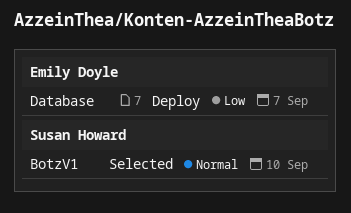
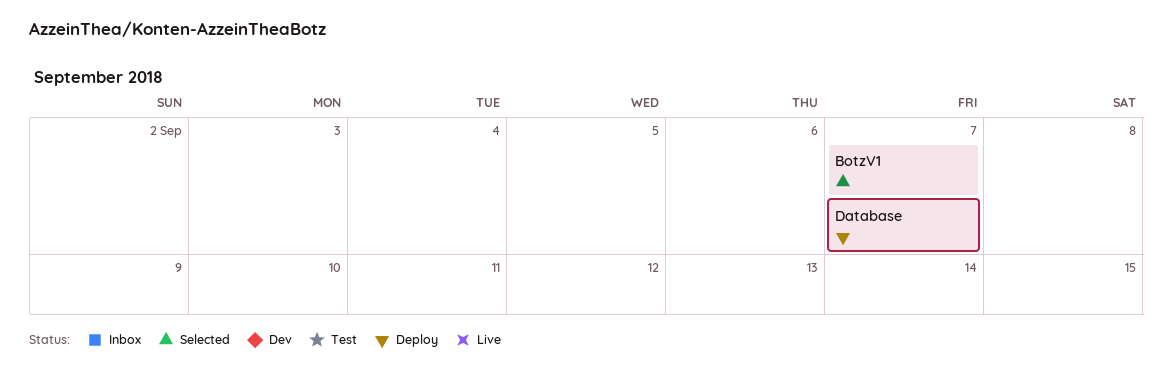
BotzV1, due: Sep 10 -> Sep 7

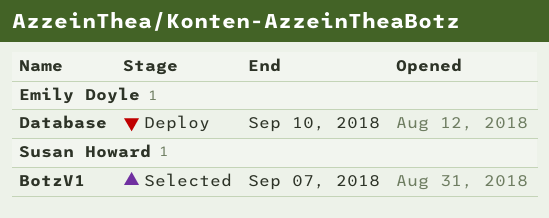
Database, due: Sep 7 -> Sep 10

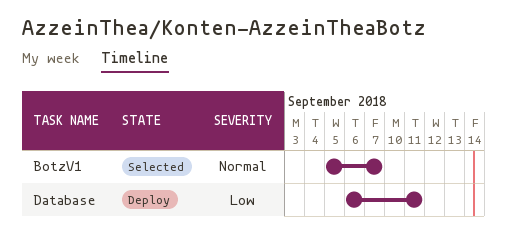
Database, due: Sep 10 -> Sep 11

